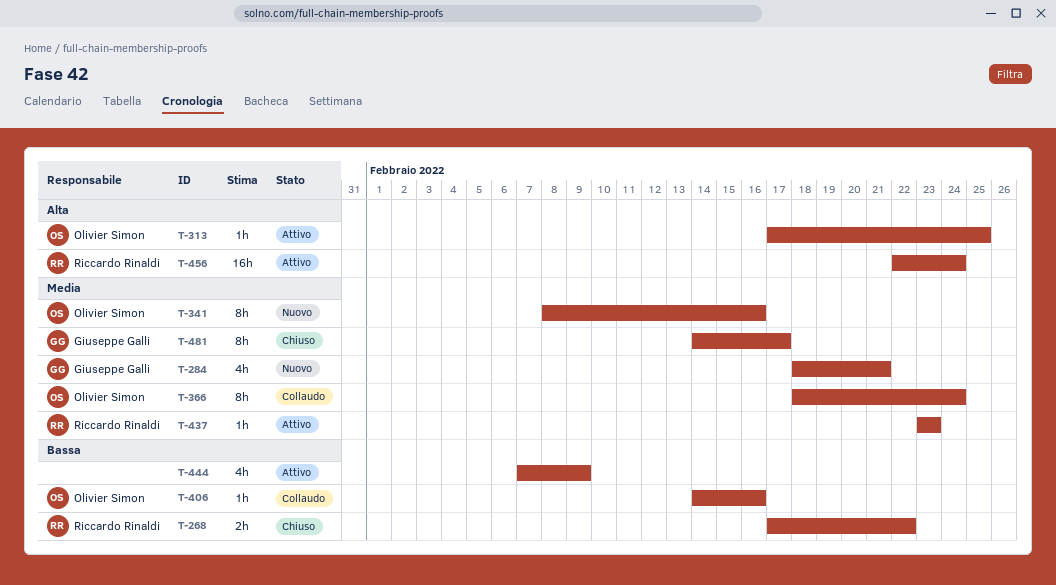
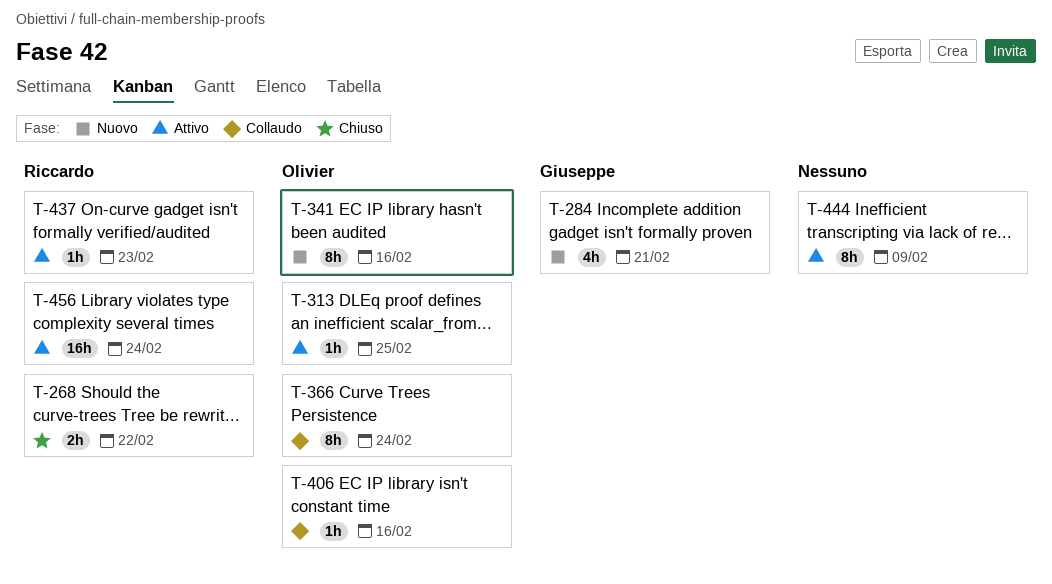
T-444, estimate: 4h -> 8h
T-481: present -> none

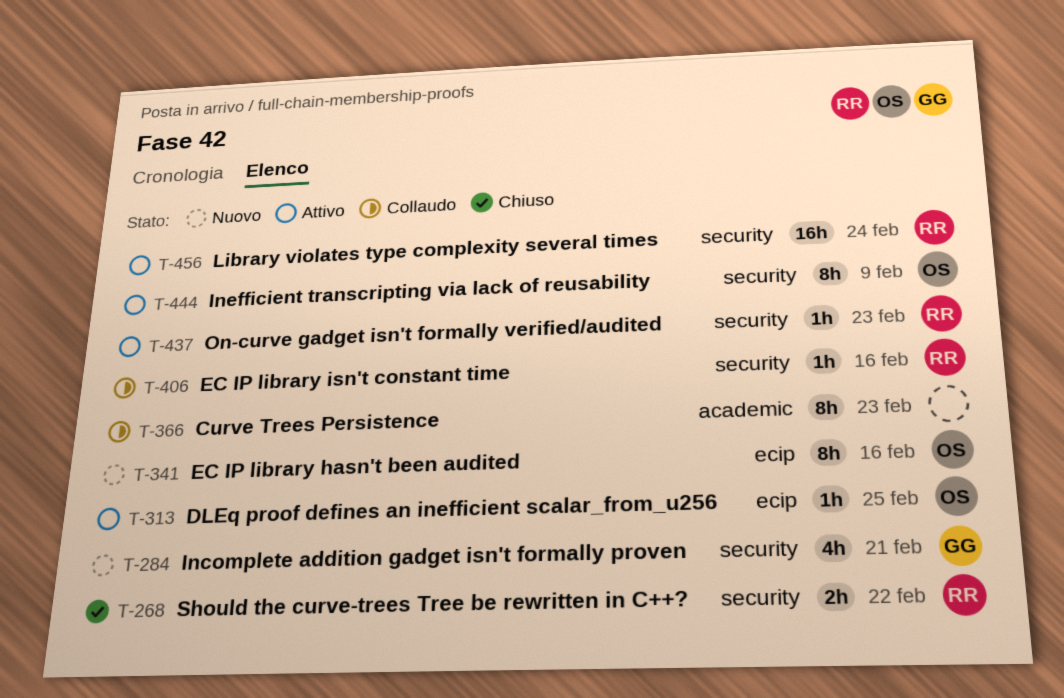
T-366, owner: Olivier -> none
T-366, due: Feb 24 -> Feb 23
T-406, owner: Olivier -> Riccardo
T-444, owner: none -> Olivier

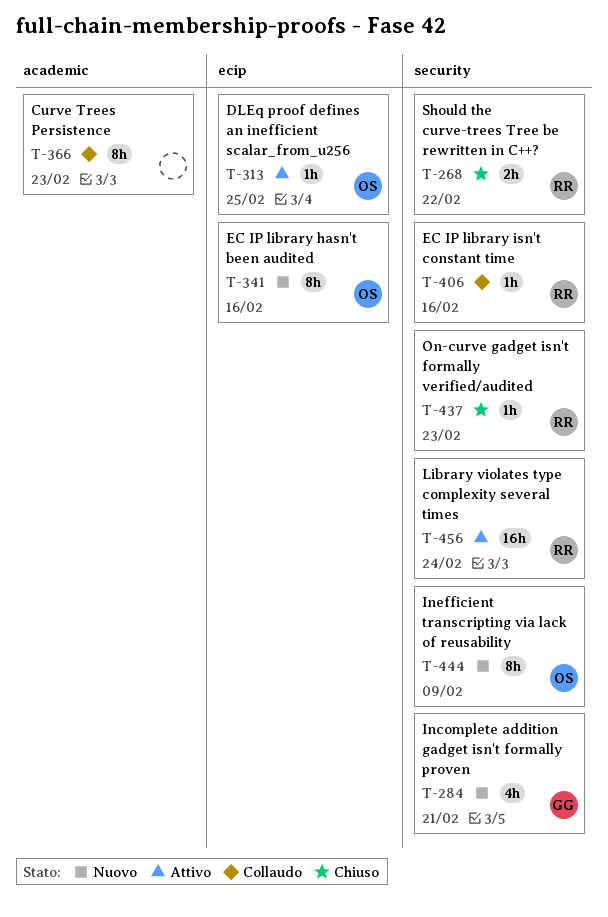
T-437, status: Attivo -> Chiuso
T-444, status: Attivo -> Nuovo

